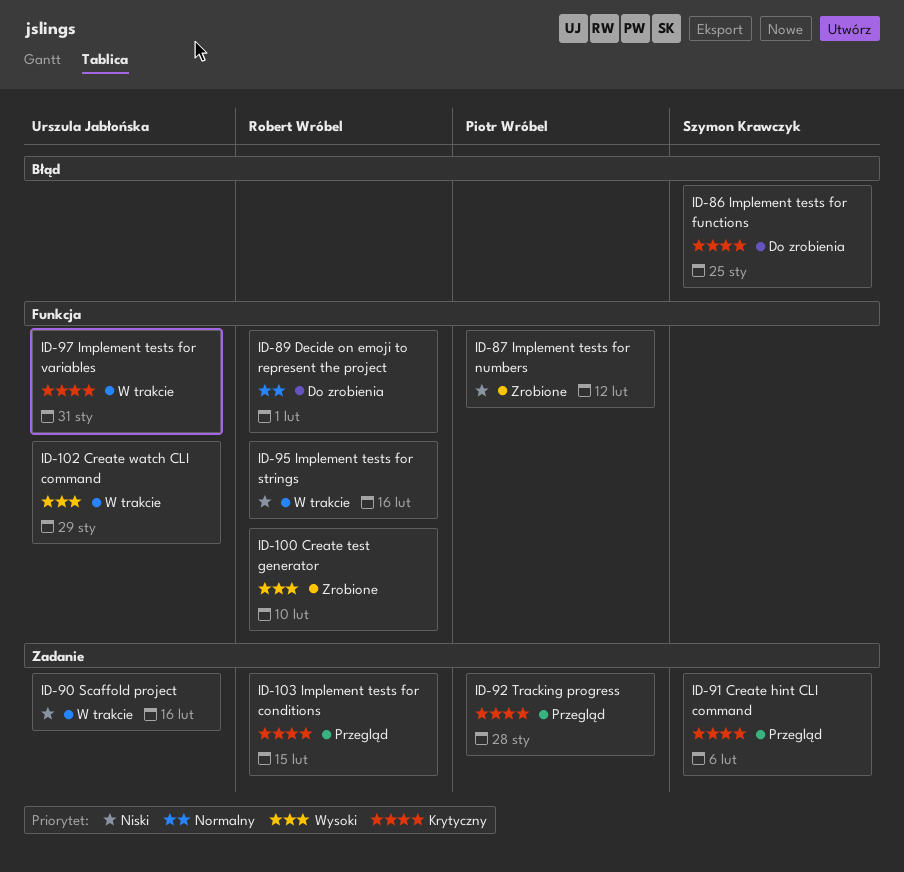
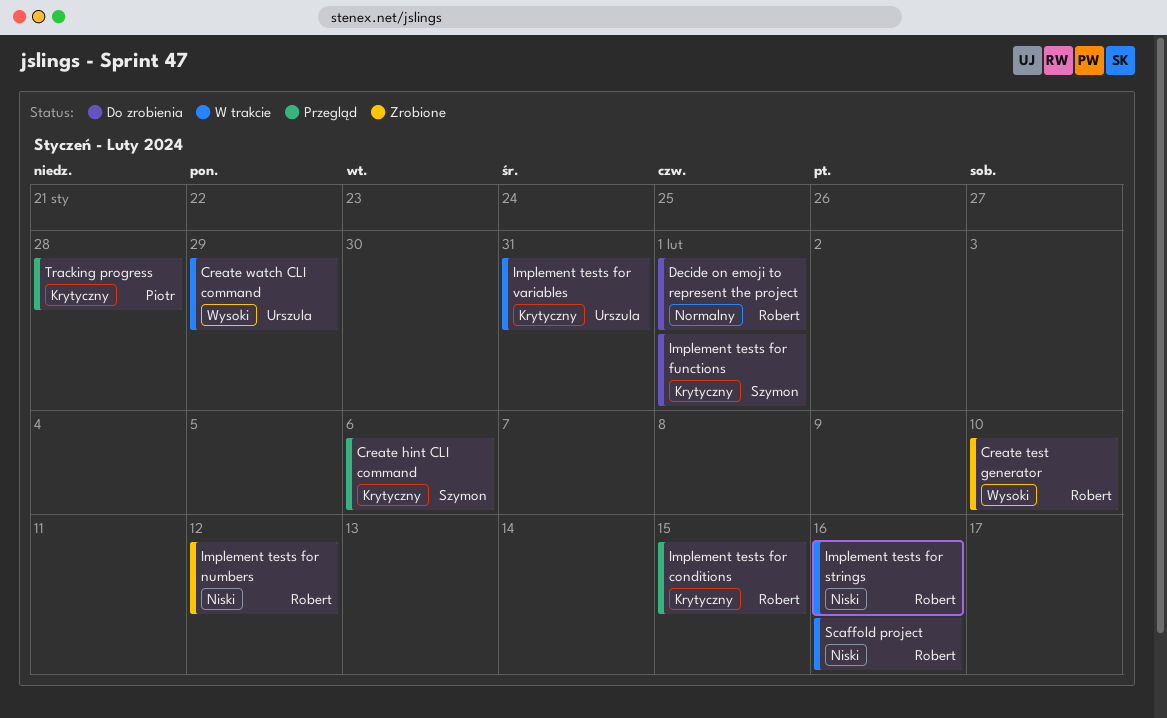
Implement tests for functions, due: Jan 25 -> Feb 1
Implement tests for numbers, owner: Piotr Wróbel -> Robert Wróbel
Scaffold project, owner: Urszula Jabłońska -> Robert Wróbel

